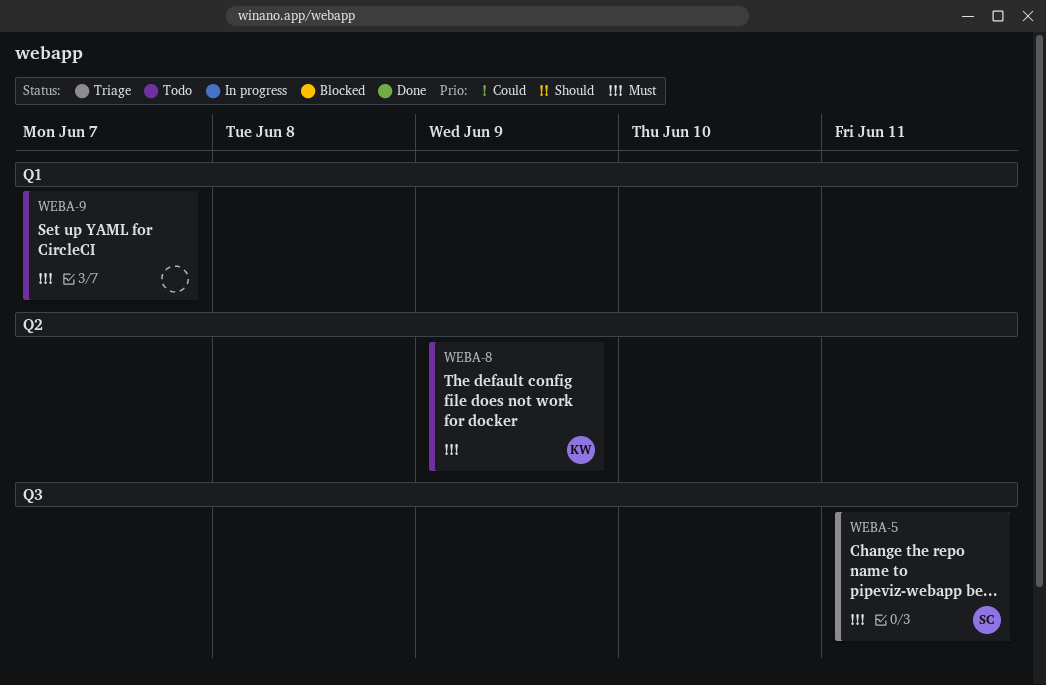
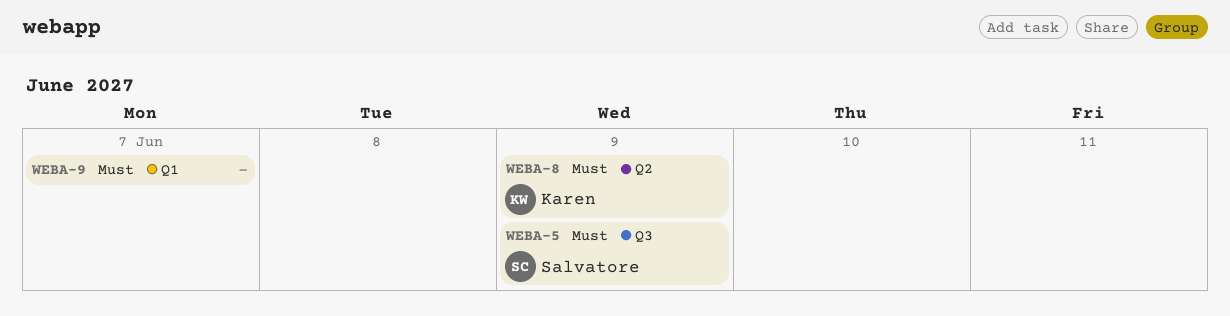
WEBA-5, due: Jun 11 -> Jun 9

